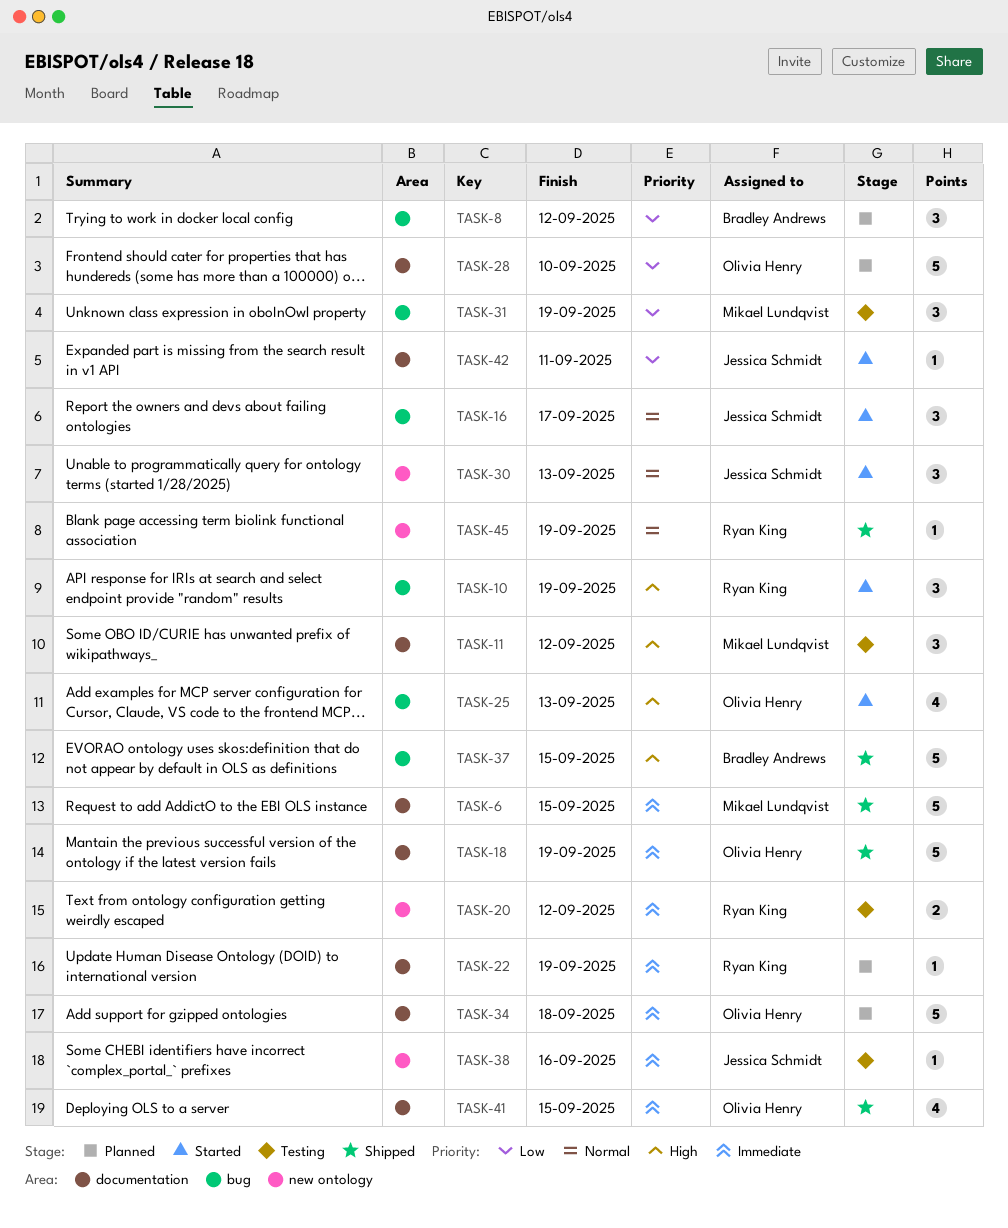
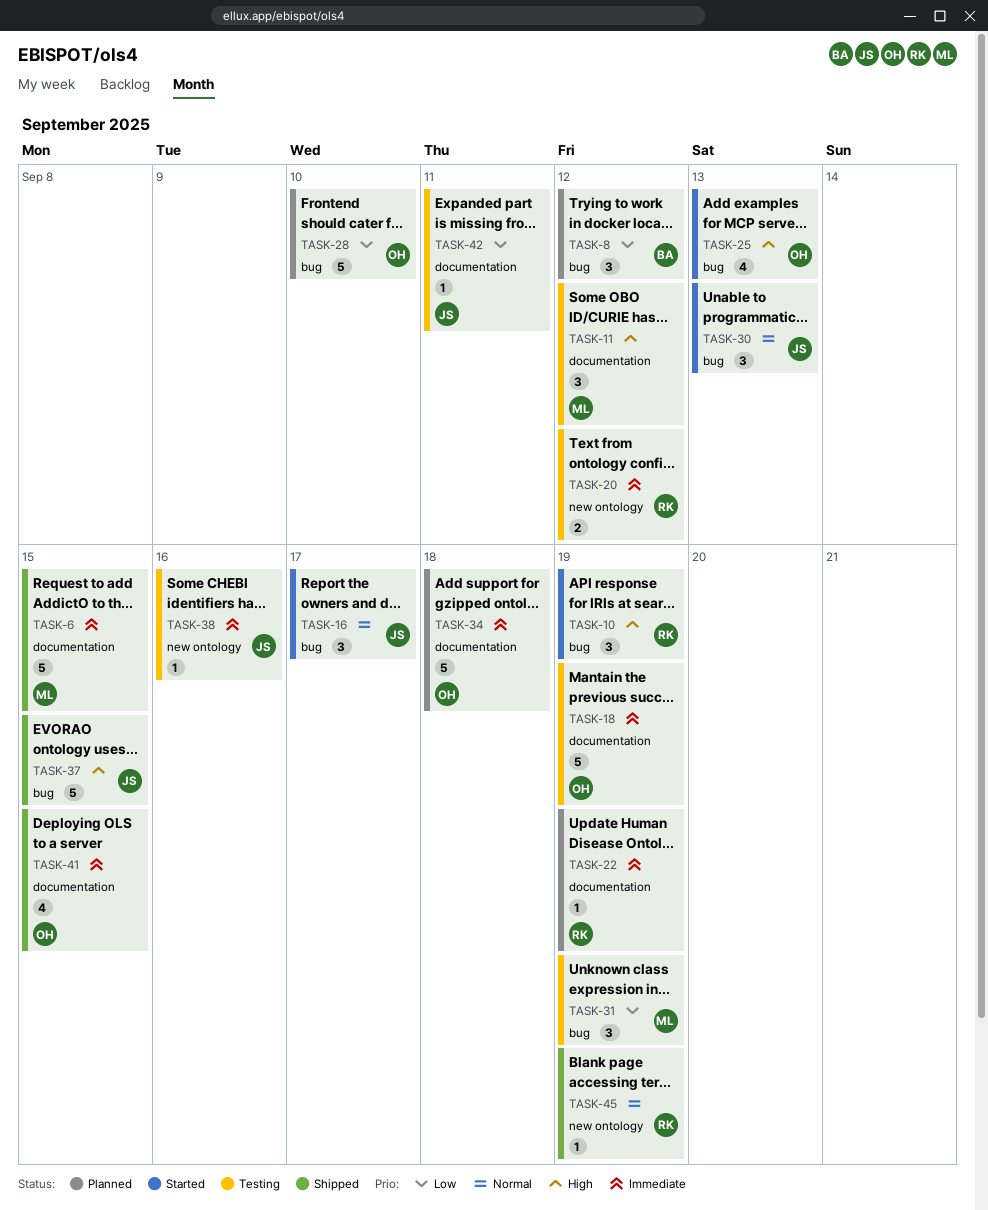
TASK-18, status: Shipped -> Testing
TASK-28, label: documentation -> bug
TASK-30, label: new ontology -> bug
TASK-37, owner: Bradley Andrews -> Jessica Schmidt
TASK-42, status: Started -> Testing

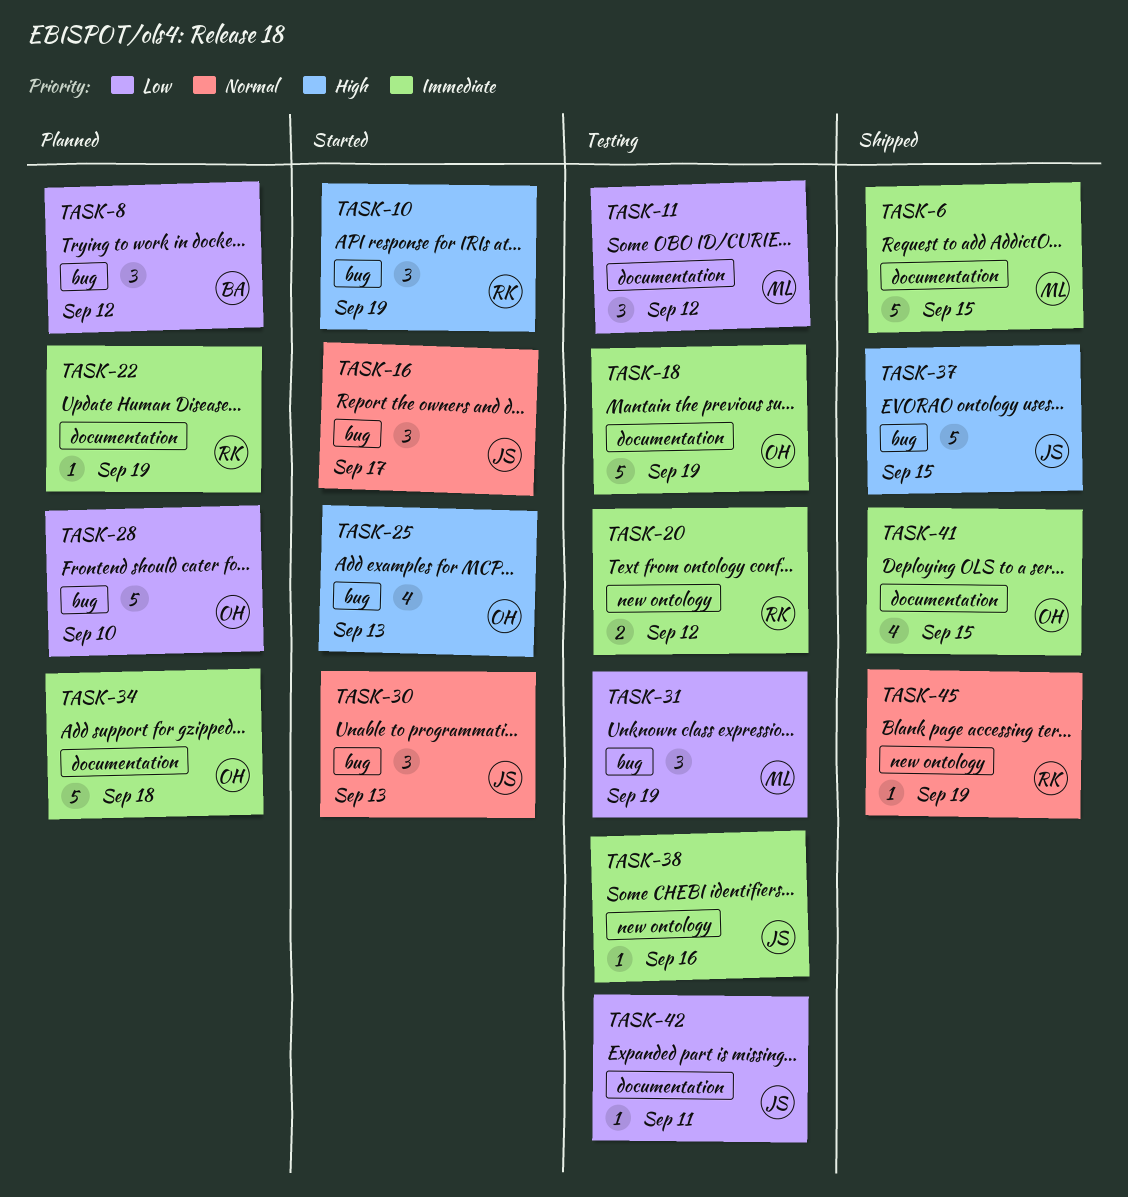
TASK-11, priority: High -> Low

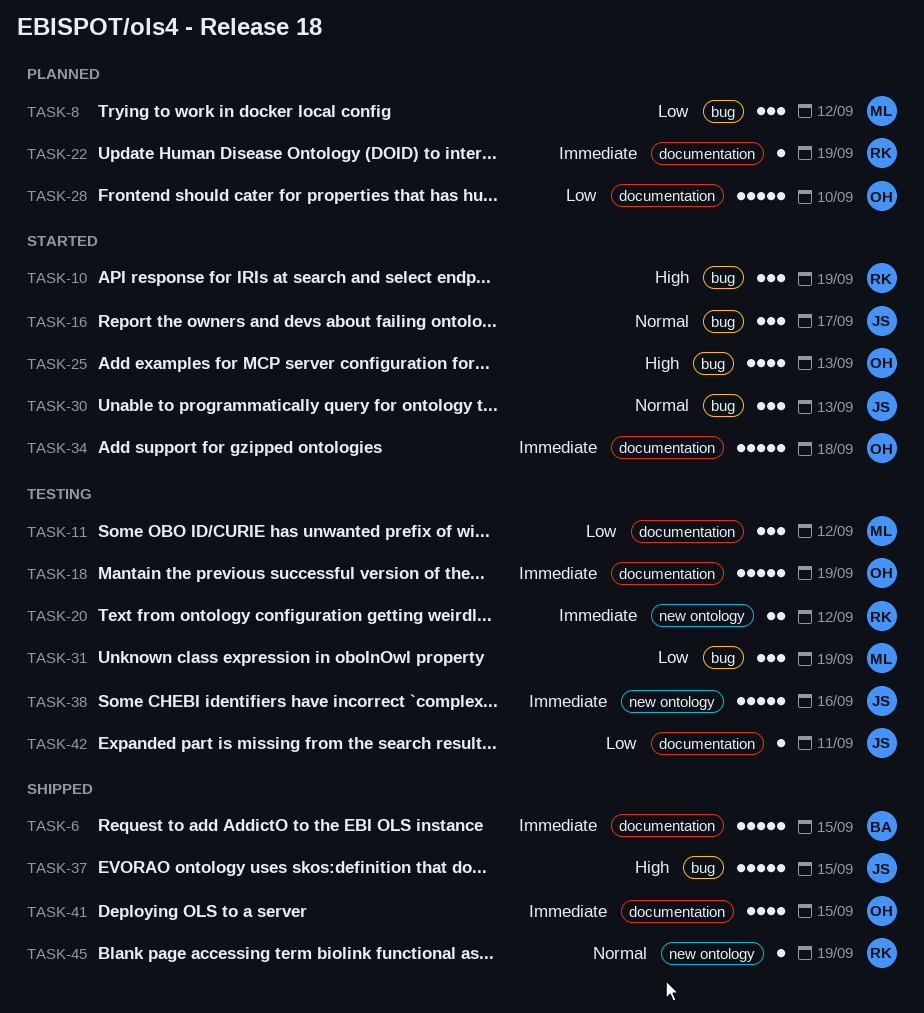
TASK-6, owner: ML -> BA
TASK-8, owner: BA -> ML
TASK-28, label: bug -> documentation
TASK-34, status: Planned -> Started
TASK-38, estimate: 1 -> 5

